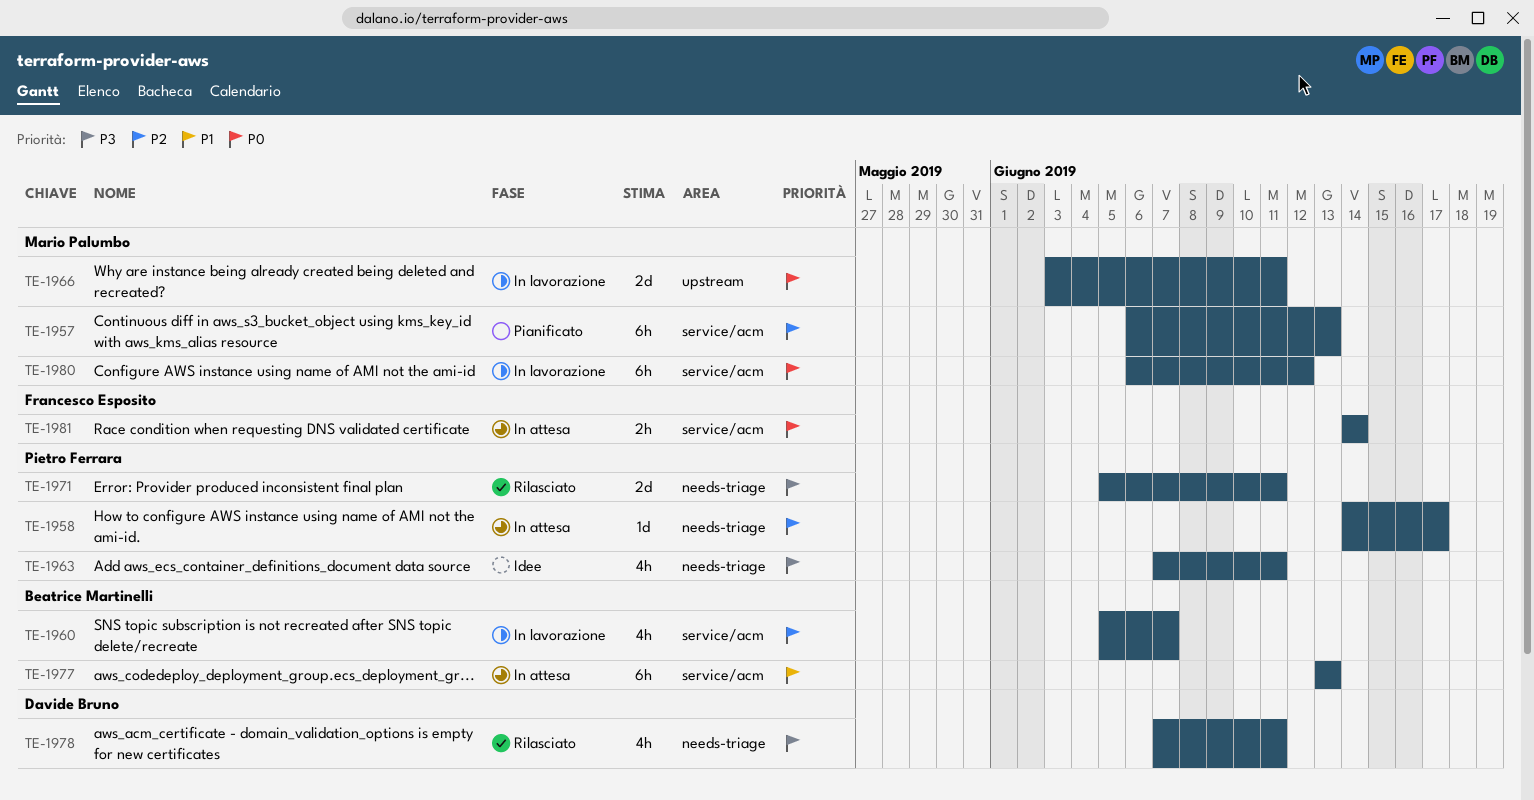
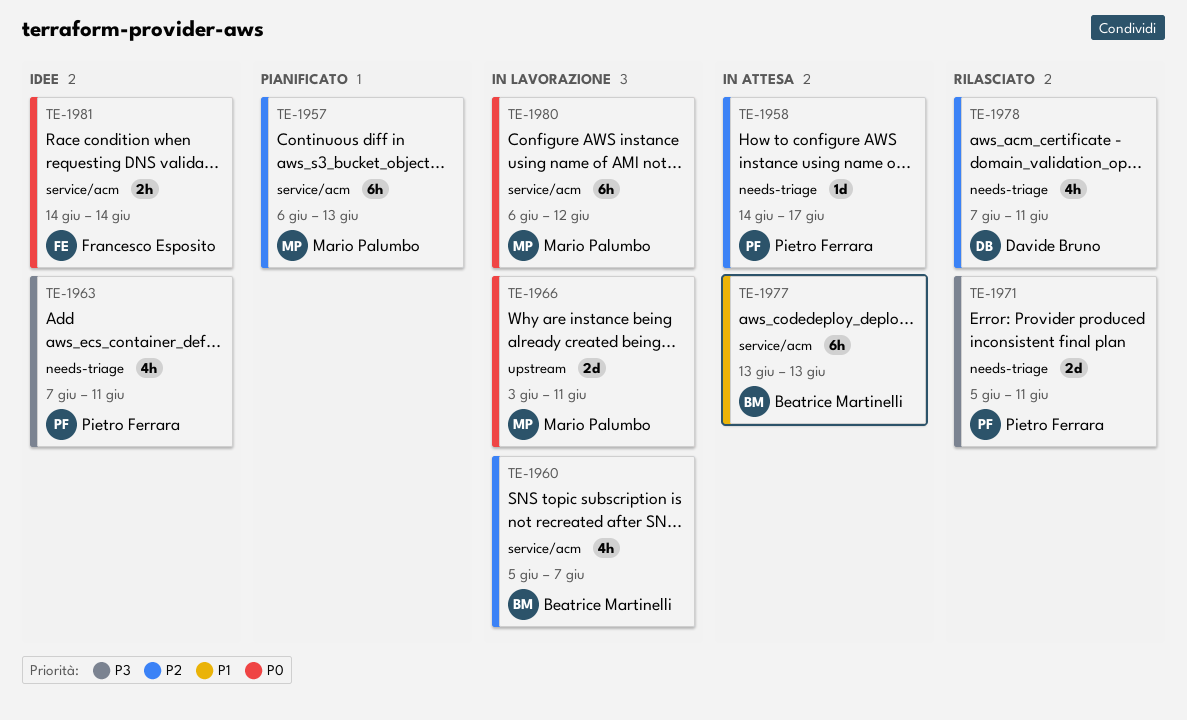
TE-1978, priority: P3 -> P2
TE-1981, status: In attesa -> Idee

